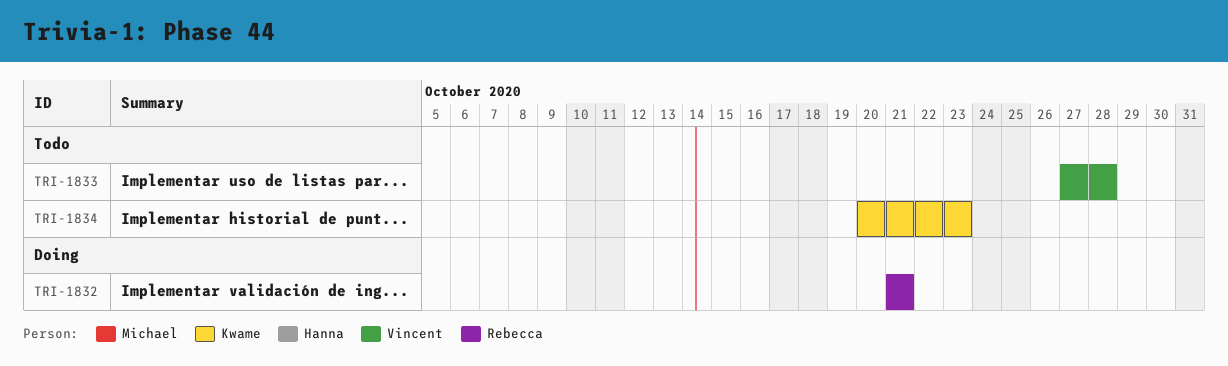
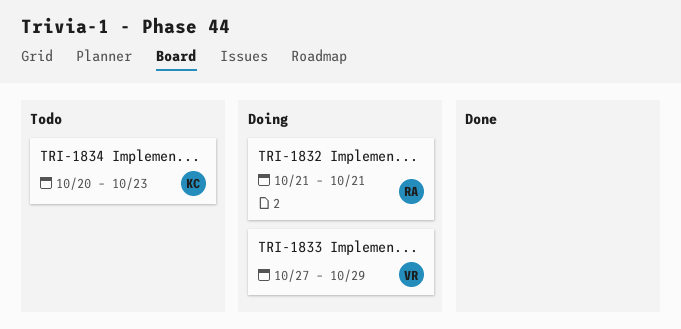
TRI-1833, status: Todo -> Doing
TRI-1833, due: Oct 28 -> Oct 29

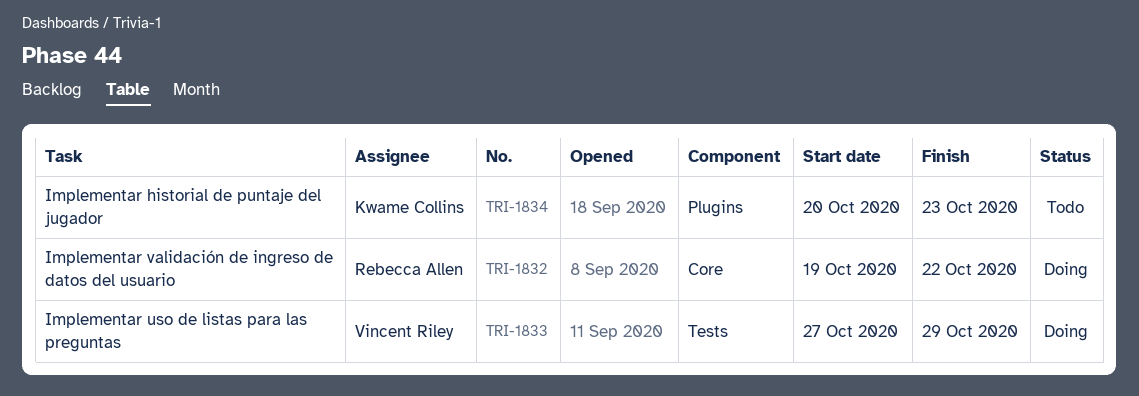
TRI-1832, start: Oct 21 -> Oct 19
TRI-1832, due: Oct 21 -> Oct 22

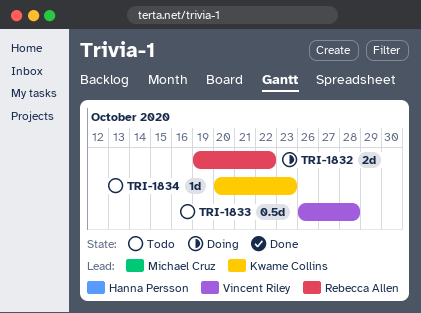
TRI-1833, status: Doing -> Todo
TRI-1833, start: Oct 27 -> Oct 26
TRI-1833, due: Oct 29 -> Oct 28

